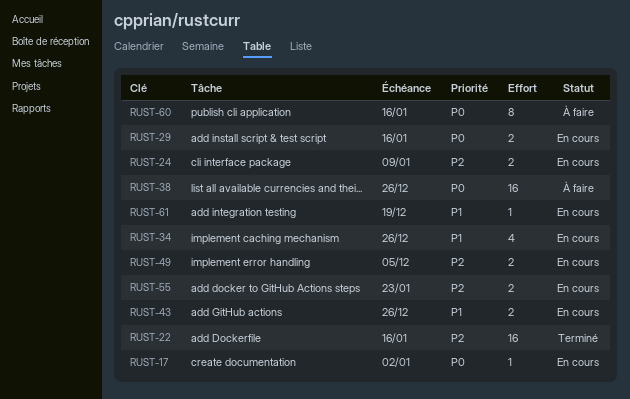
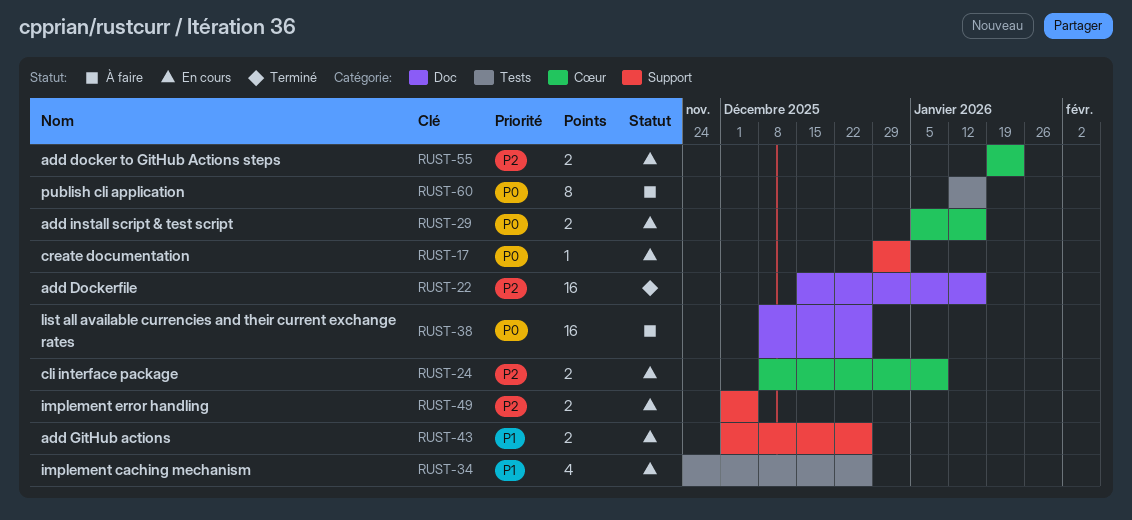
RUST-61: present -> none

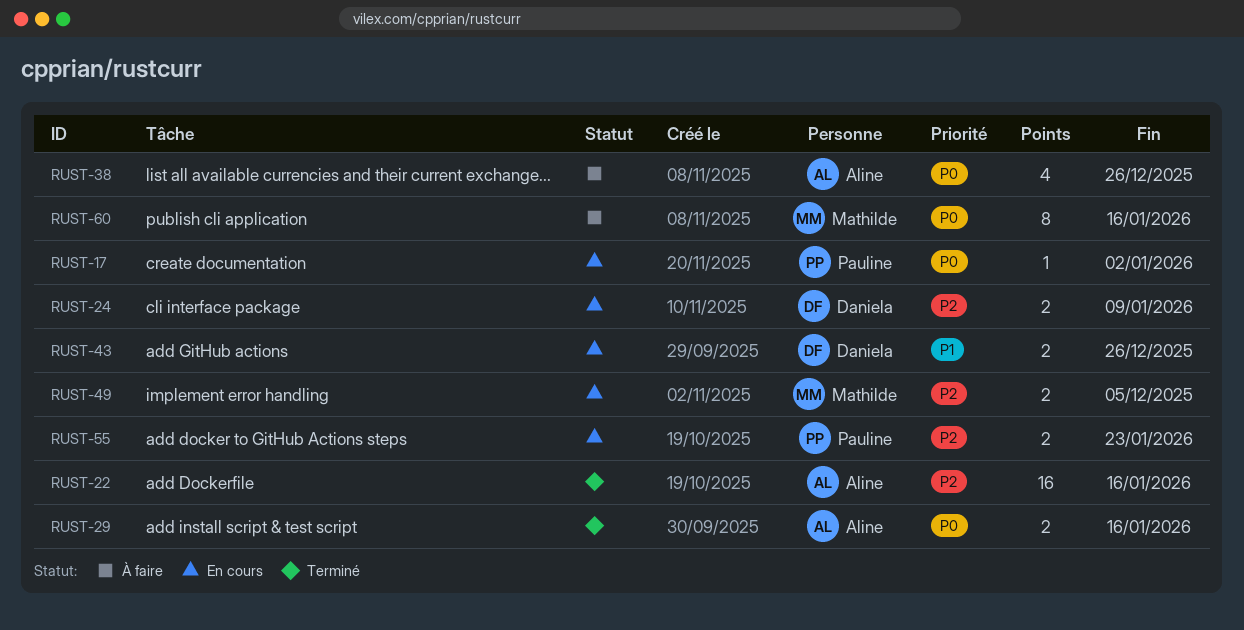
RUST-29, status: En cours -> Terminé
RUST-34: present -> none
RUST-38, estimate: 16 -> 4

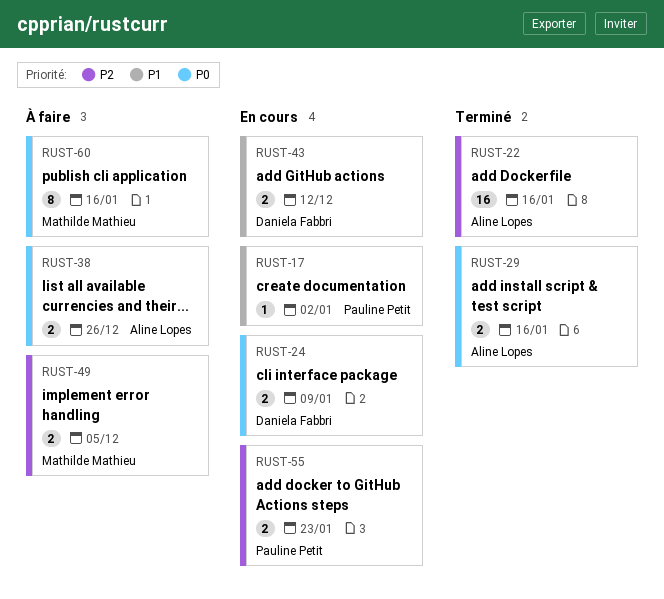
RUST-17, priority: P0 -> P1
RUST-24, priority: P2 -> P0
RUST-38, estimate: 4 -> 2
RUST-43, due: Dec 26 -> Dec 12
RUST-49, status: En cours -> À faire

